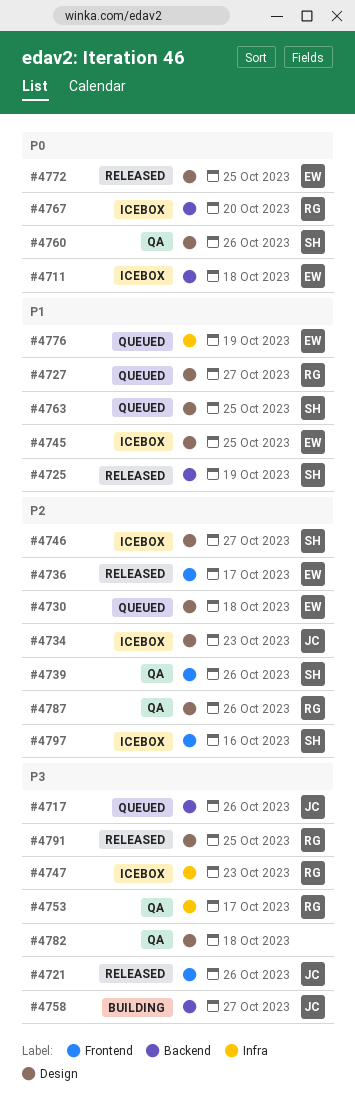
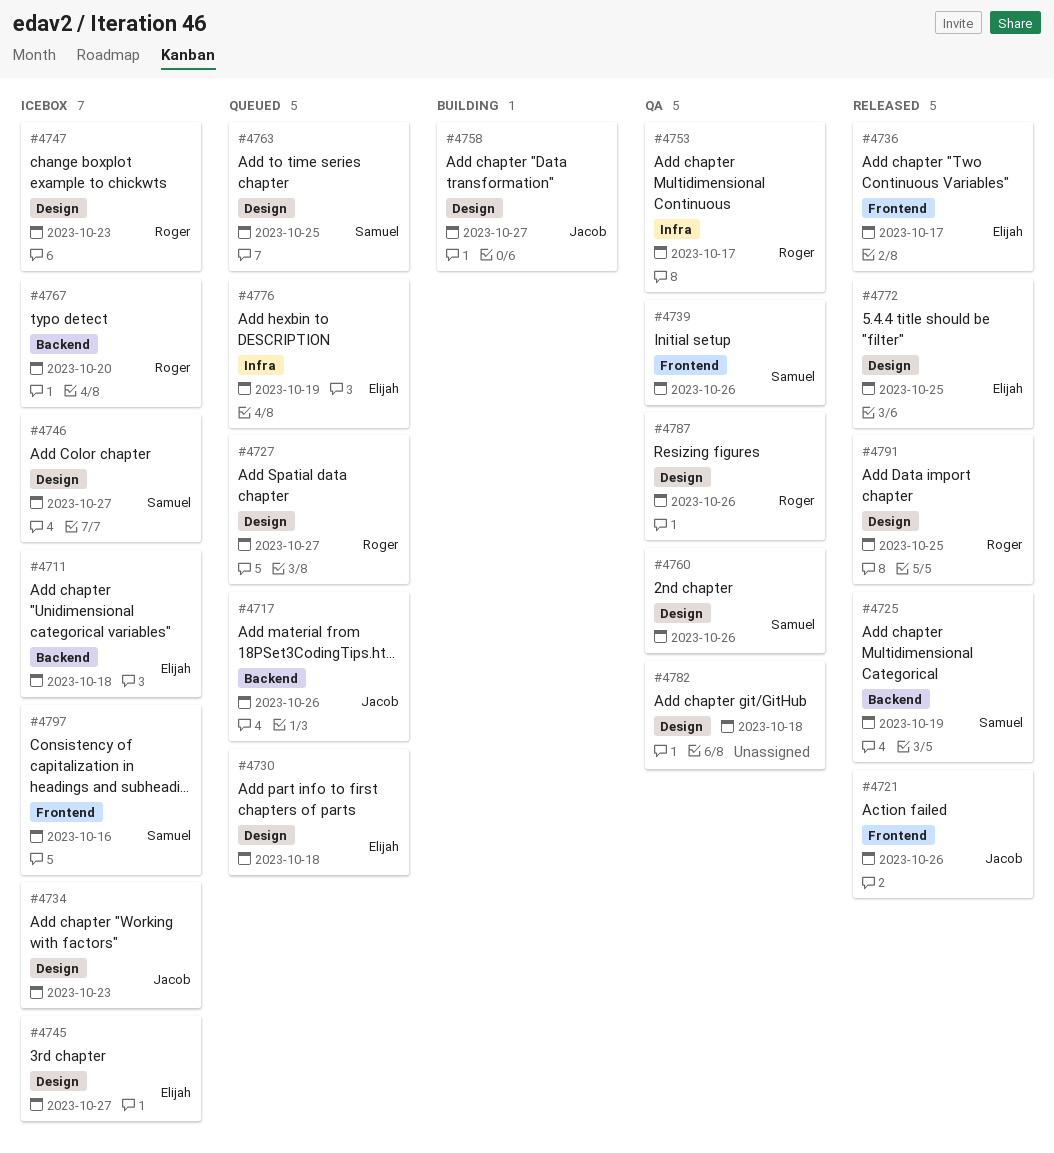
#4745, due: Oct 25 -> Oct 27
#4747, label: Infra -> Design
#4758, label: Backend -> Design

